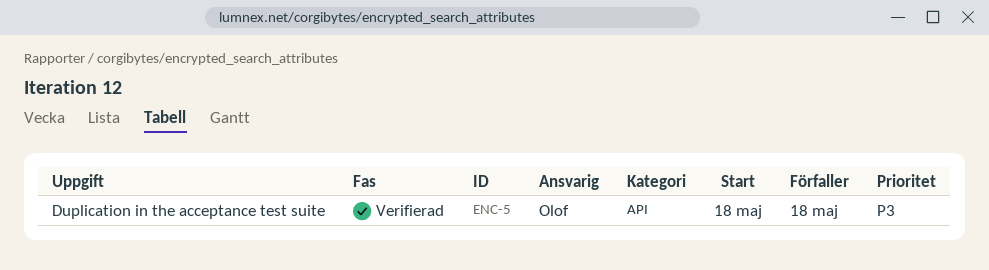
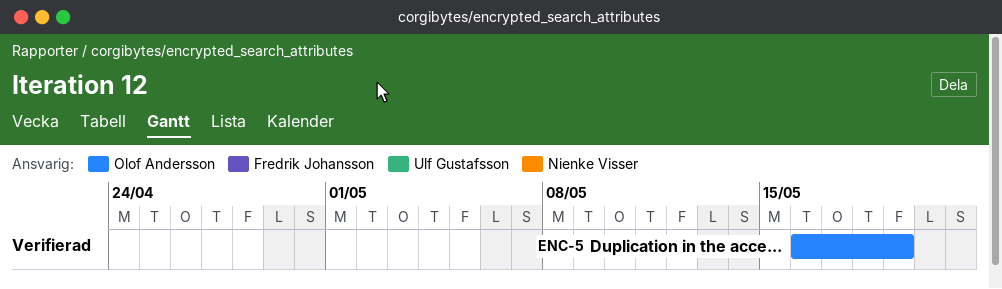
ENC-5, start: May 18 -> May 16
ENC-5, due: May 18 -> May 19

